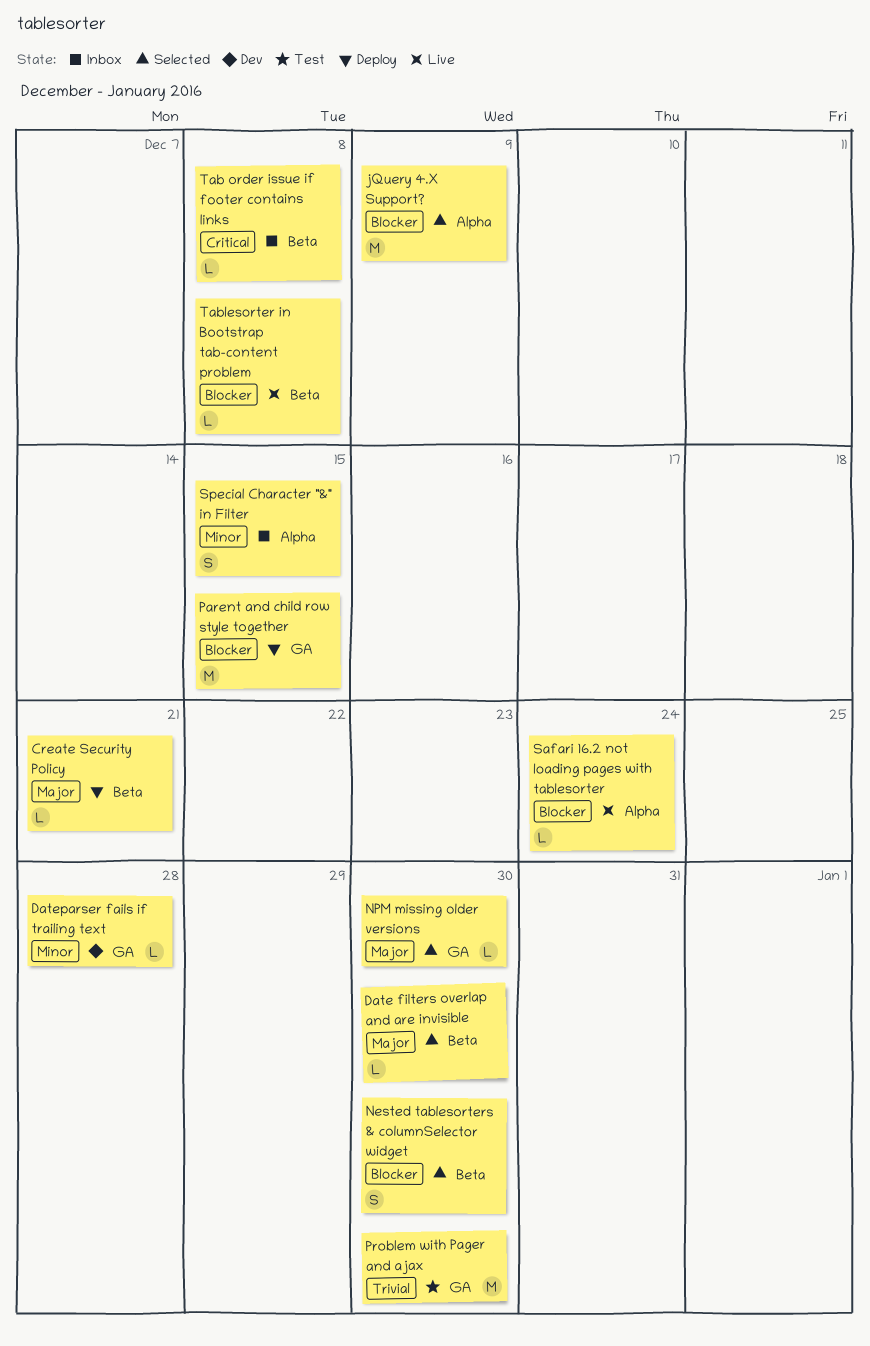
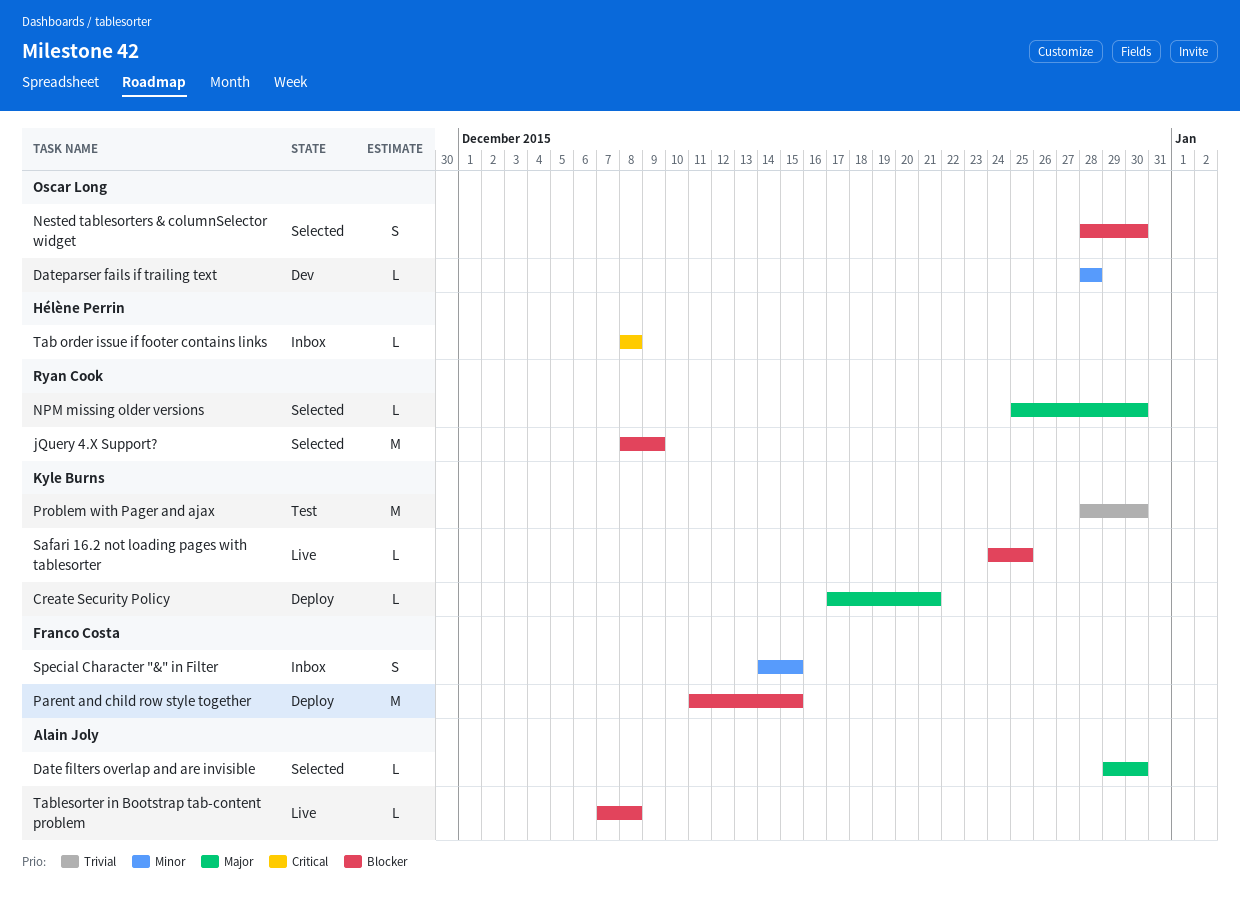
Safari 16.2 not loading pages with tablesorter, due: Dec 24 -> Dec 25

